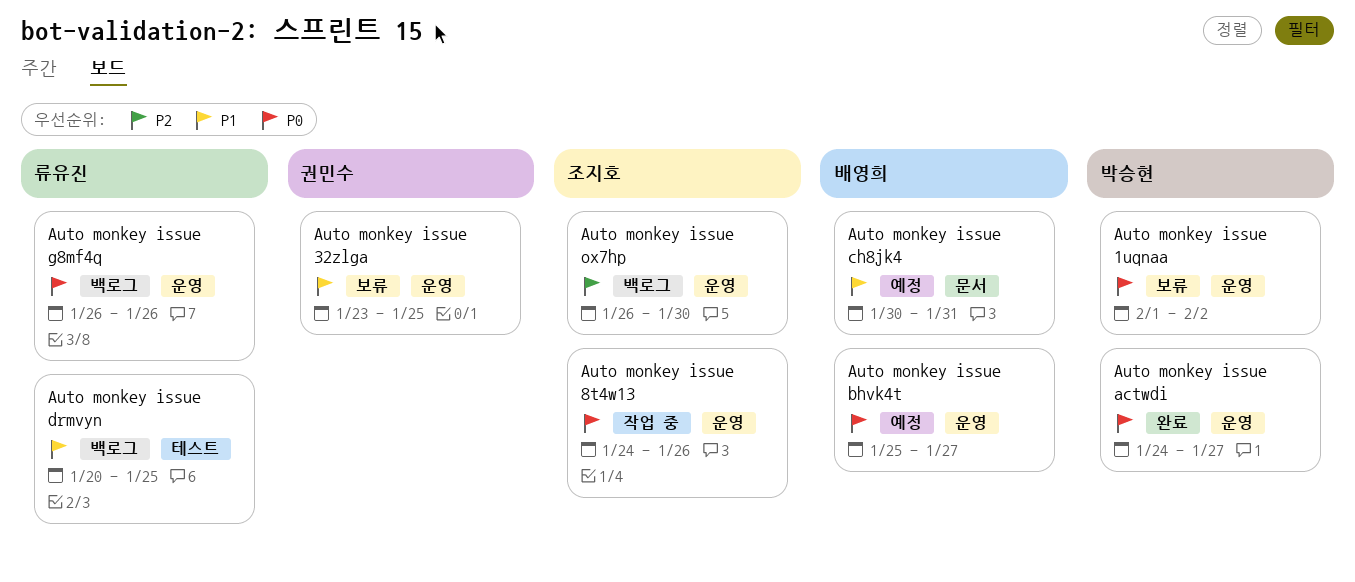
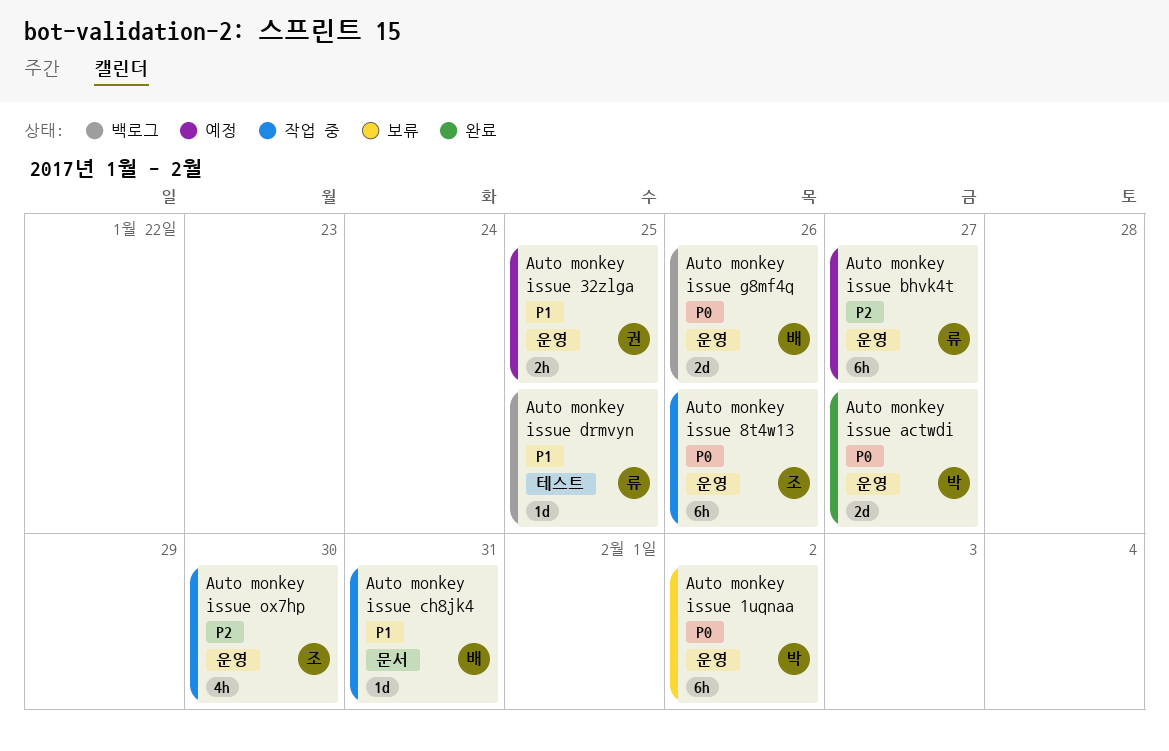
Auto monkey issue 32zlga, status: 보류 -> 예정
Auto monkey issue bhvk4t, owner: 배영희 -> 류유진
Auto monkey issue bhvk4t, priority: P0 -> P2
Auto monkey issue ch8jk4, status: 예정 -> 작업 중
Auto monkey issue g8mf4q, owner: 류유진 -> 배영희
Auto monkey issue ox7hp, status: 백로그 -> 작업 중

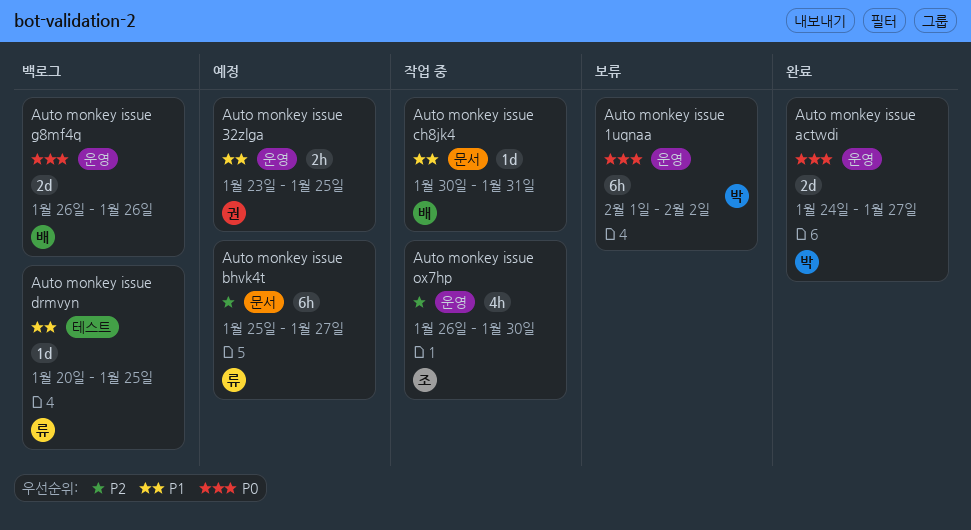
Auto monkey issue 8t4w13: present -> none
Auto monkey issue bhvk4t, label: 운영 -> 문서

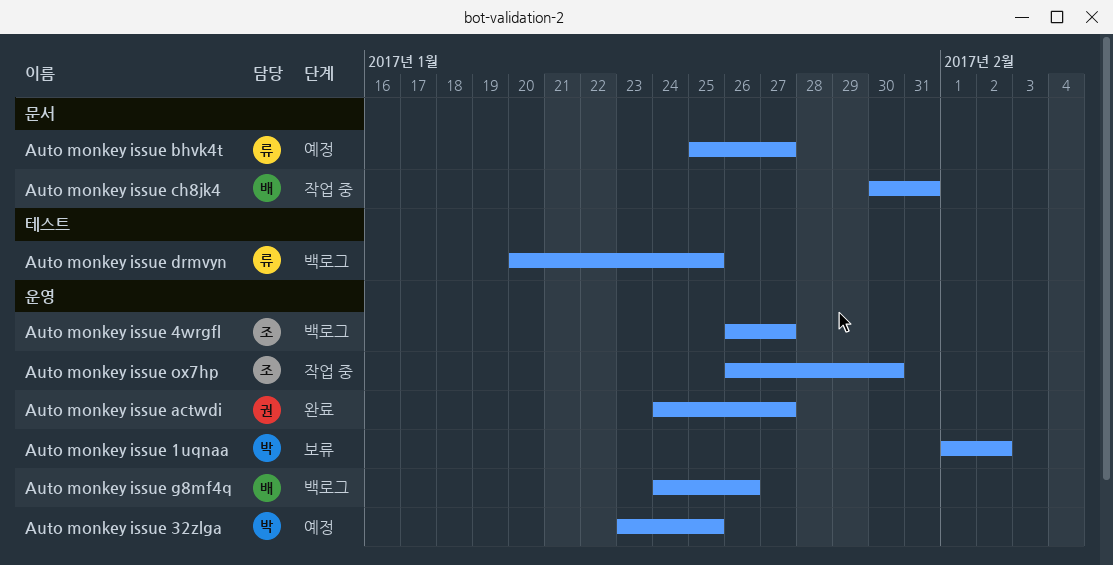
Auto monkey issue 32zlga, owner: 권 -> 박
Auto monkey issue 4wrgfl: none -> present
Auto monkey issue actwdi, owner: 박 -> 권
Auto monkey issue g8mf4q, start: Jan 26 -> Jan 24

